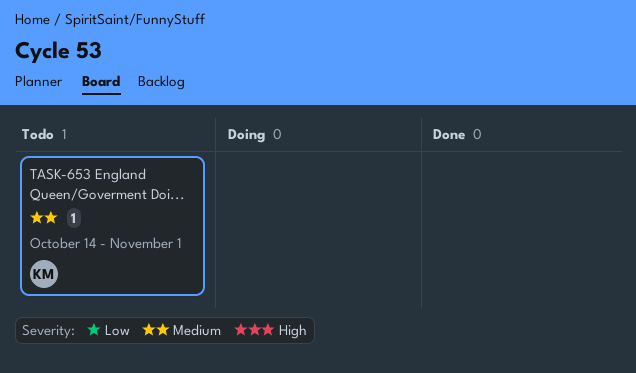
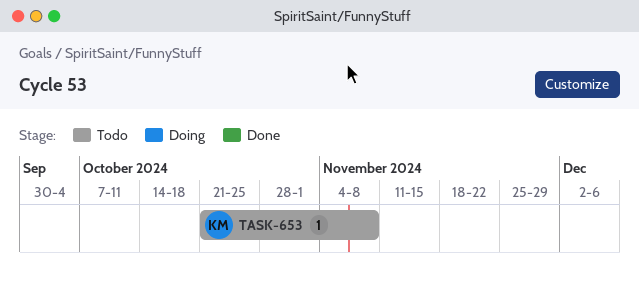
TASK-653, start: Oct 14 -> Oct 21
TASK-653, due: Nov 1 -> Nov 8

